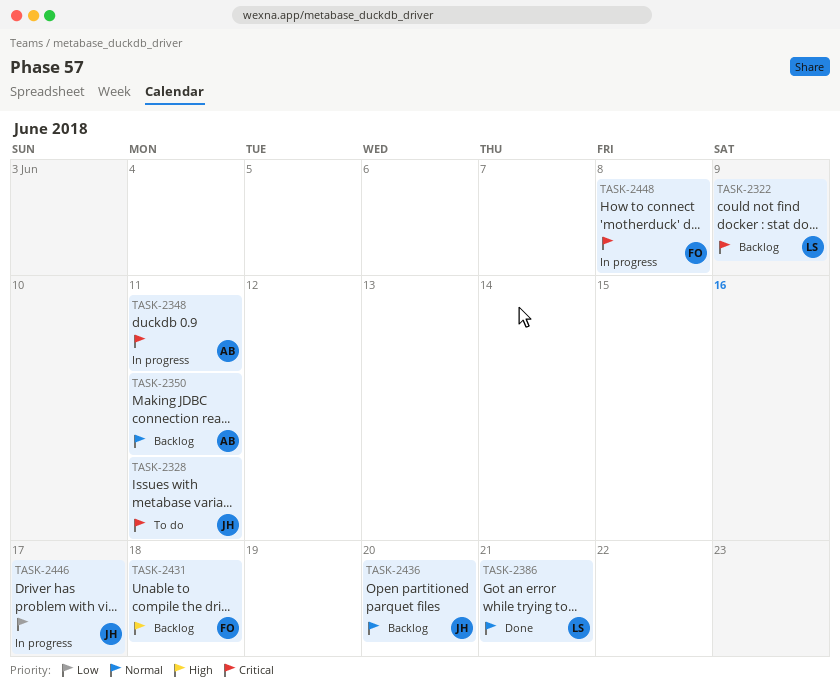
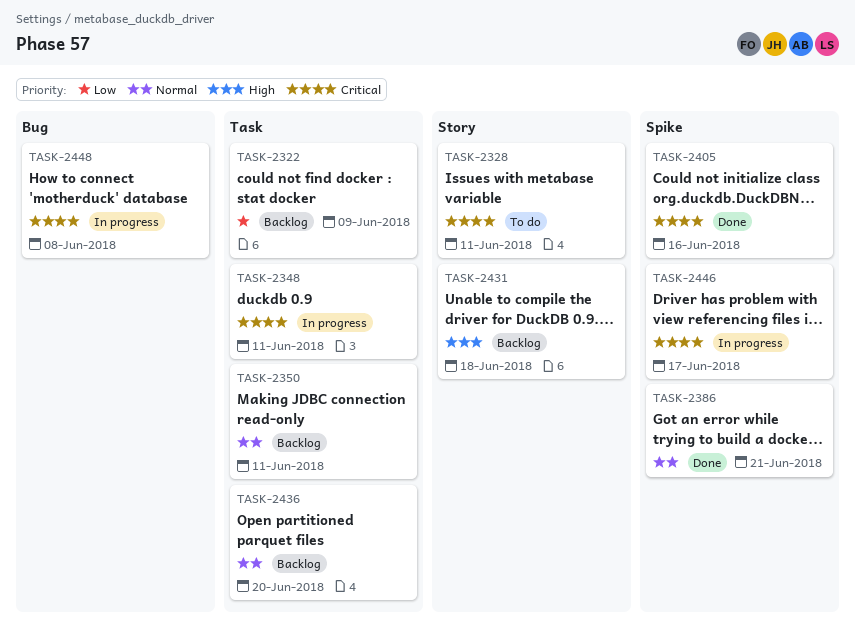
TASK-2322, priority: Critical -> Low
TASK-2405: none -> present
TASK-2446, priority: Low -> Critical

